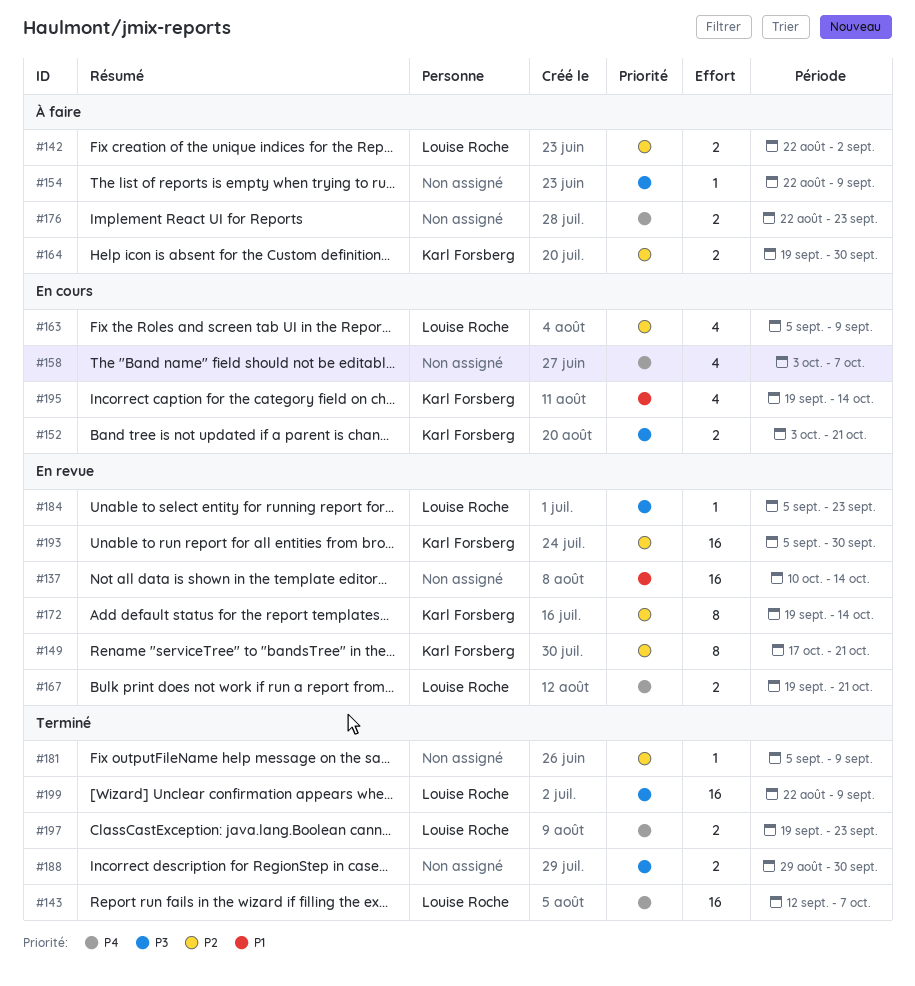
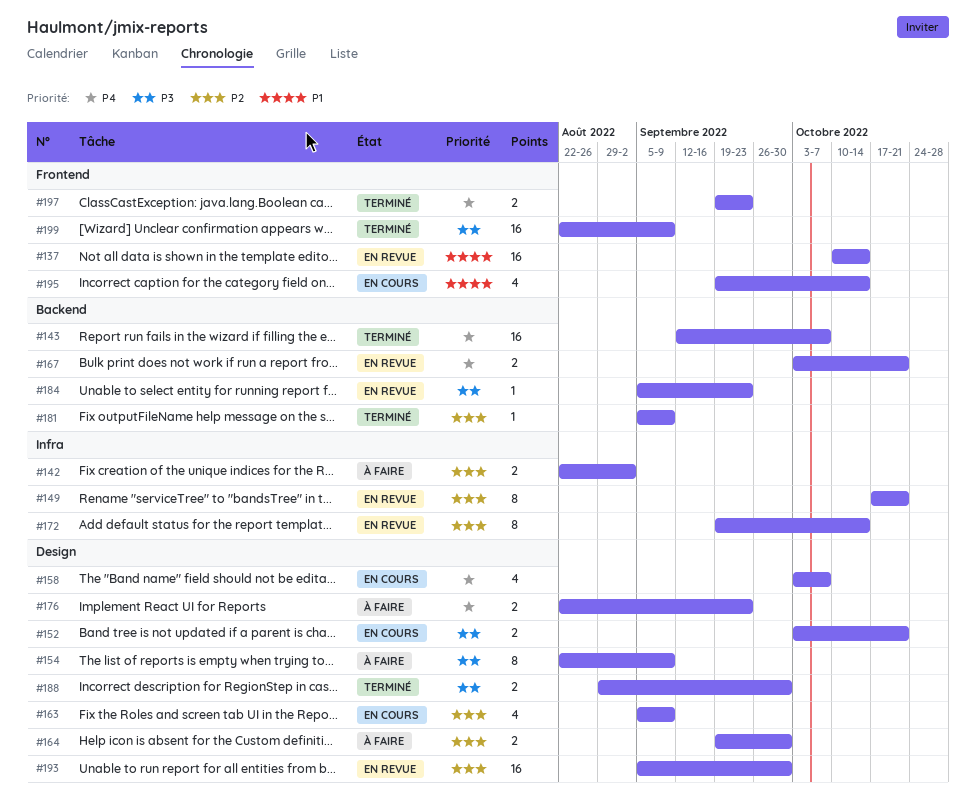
#154, estimate: 1 -> 8
#167, start: Sep 19 -> Oct 3

